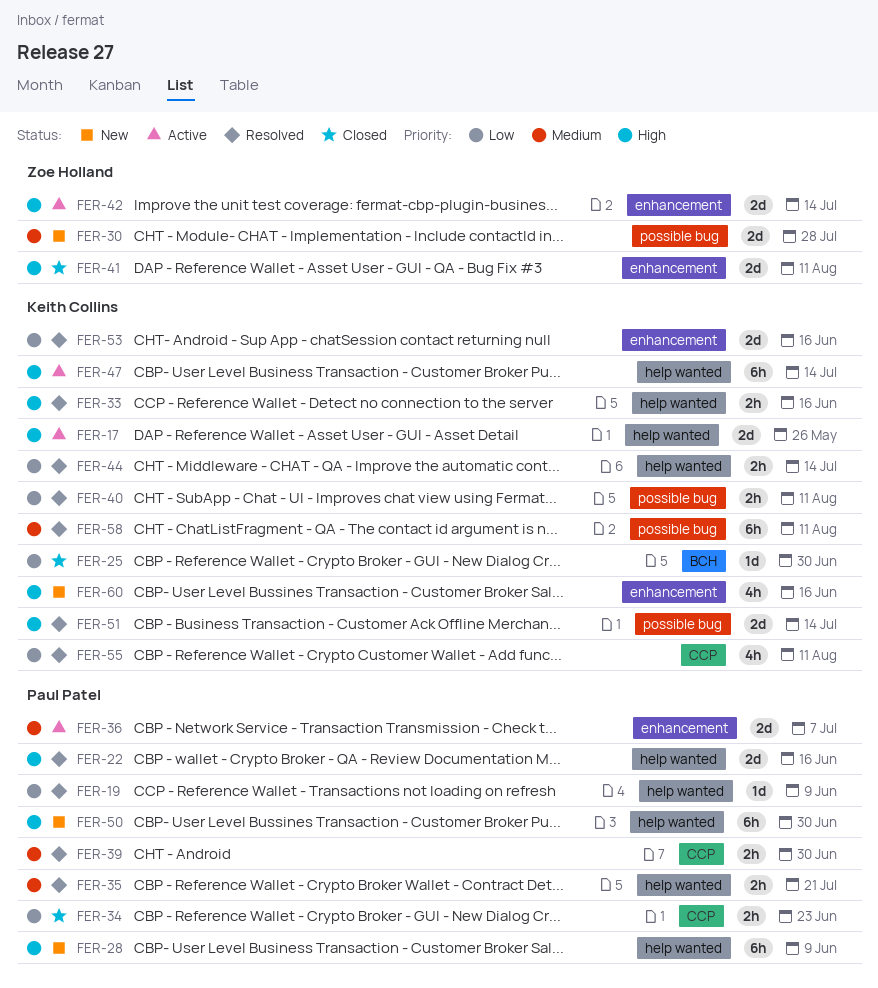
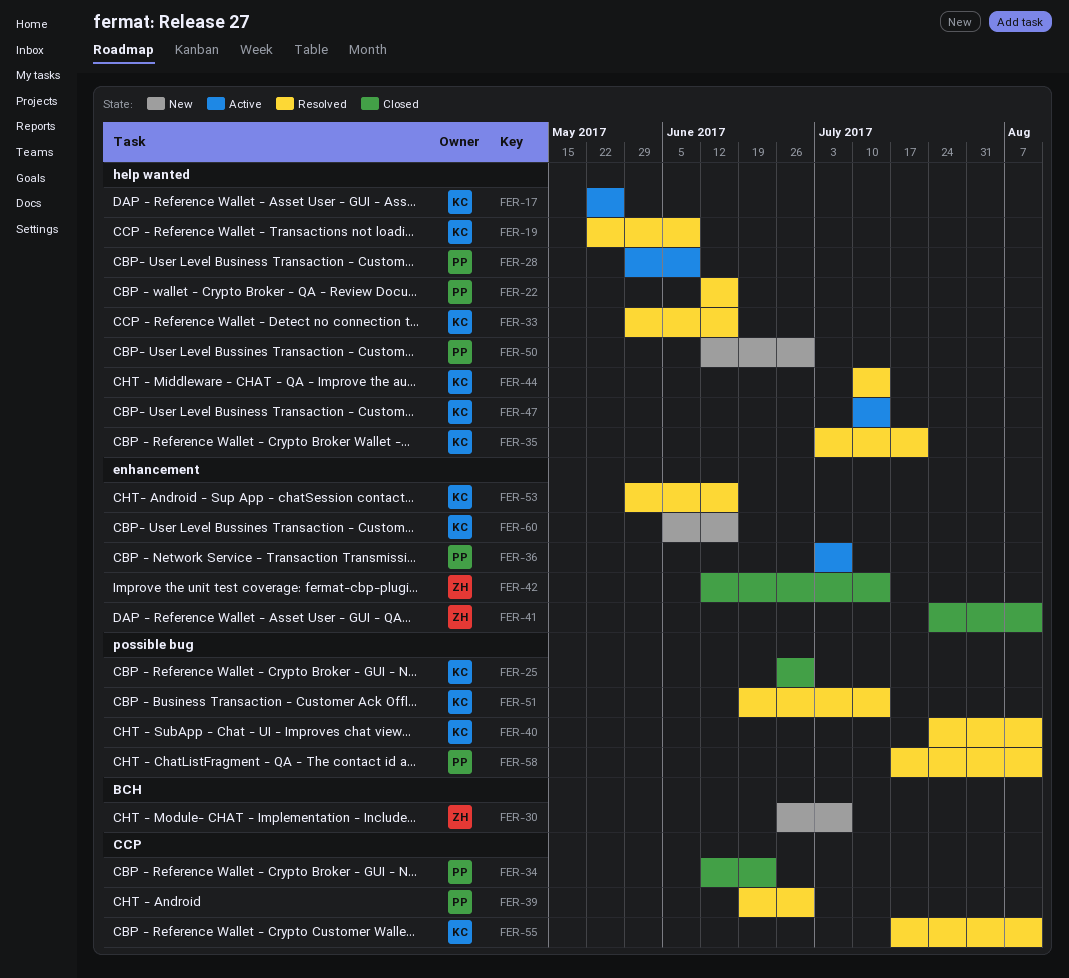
FER-19, owner: Paul Patel -> Keith Collins
FER-25, label: BCH -> possible bug
FER-28, status: New -> Active
FER-30, label: possible bug -> BCH
FER-30, due: Jul 28 -> Jul 7
FER-35, owner: Paul Patel -> Keith Collins
FER-42, status: Active -> Closed
FER-58, owner: Keith Collins -> Paul Patel

